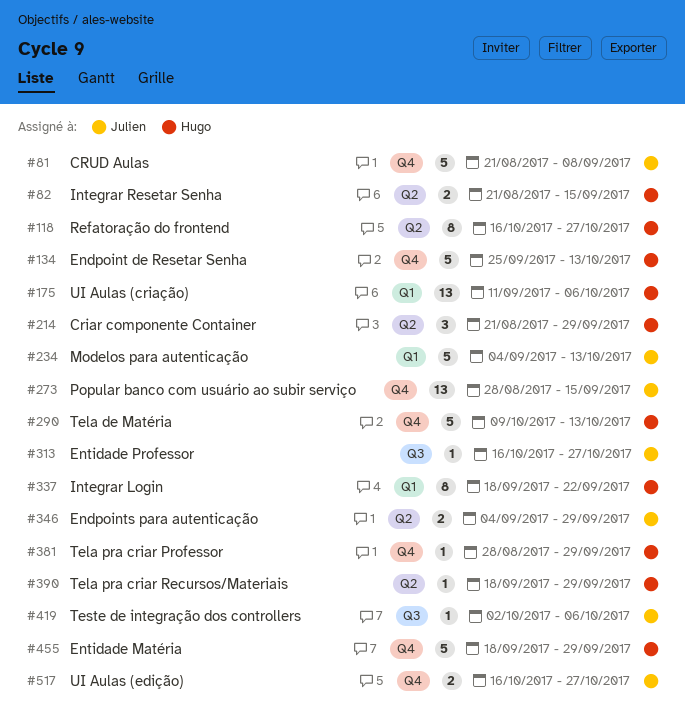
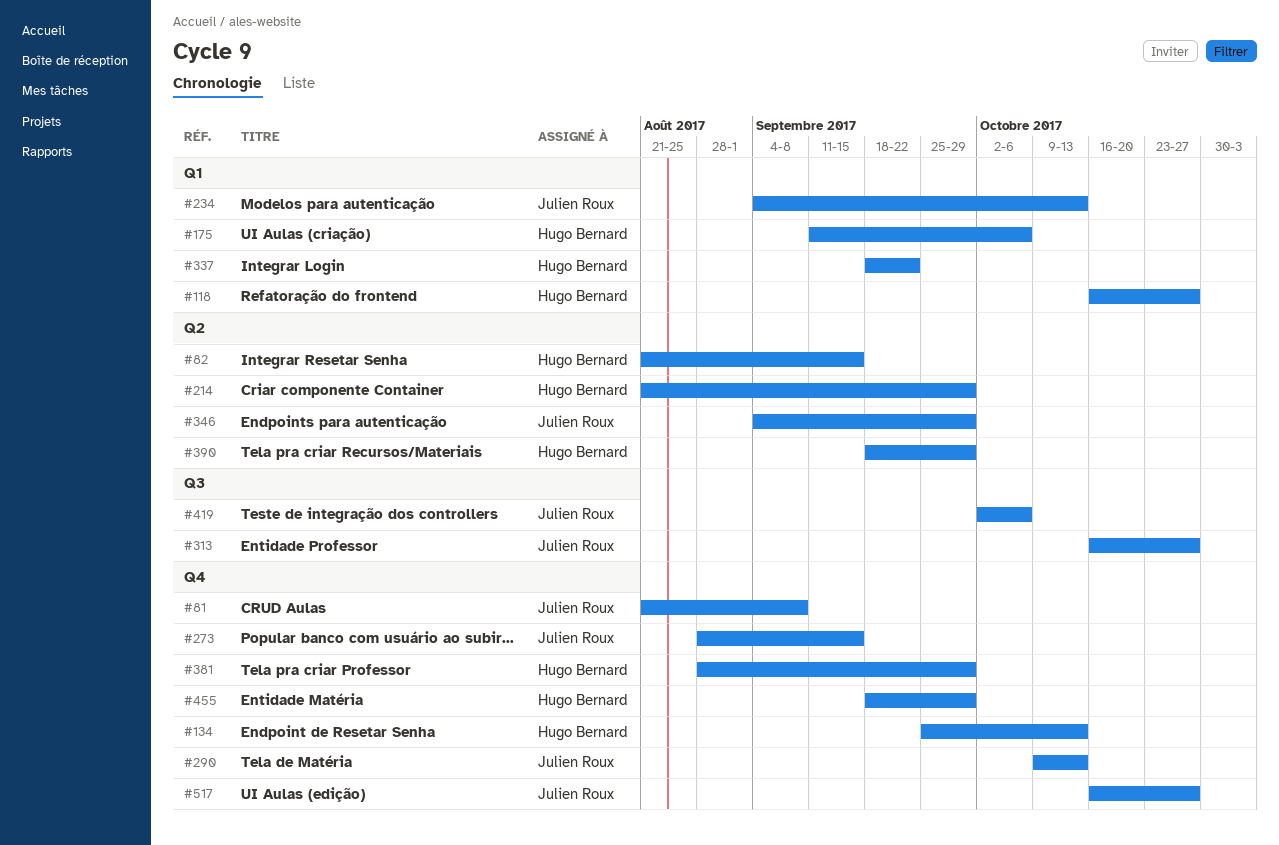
#118, label: Q2 -> Q1
#290, owner: Hugo Bernard -> Julien Roux

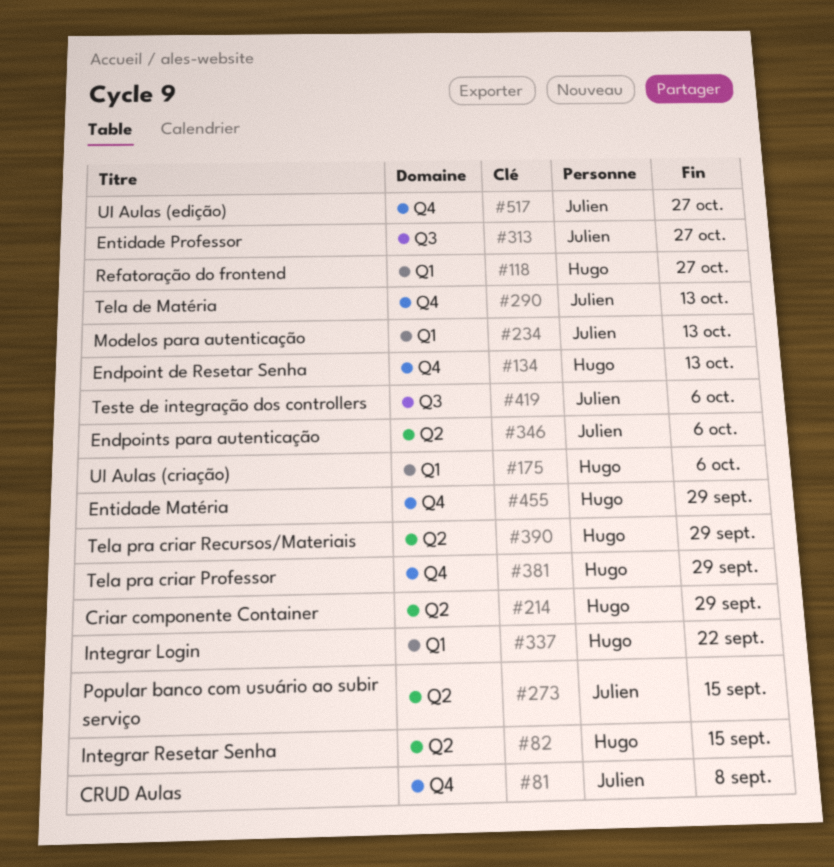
#273, label: Q4 -> Q2
#346, due: Sep 29 -> Oct 6

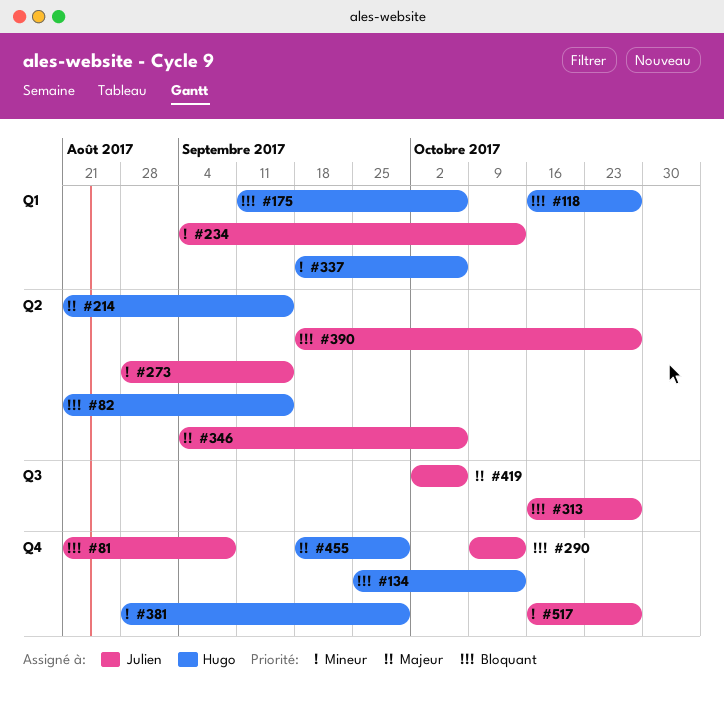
#214, due: Sep 29 -> Sep 15
#337, due: Sep 22 -> Oct 6
#390, owner: Hugo -> Julien
#390, due: Sep 29 -> Oct 27

